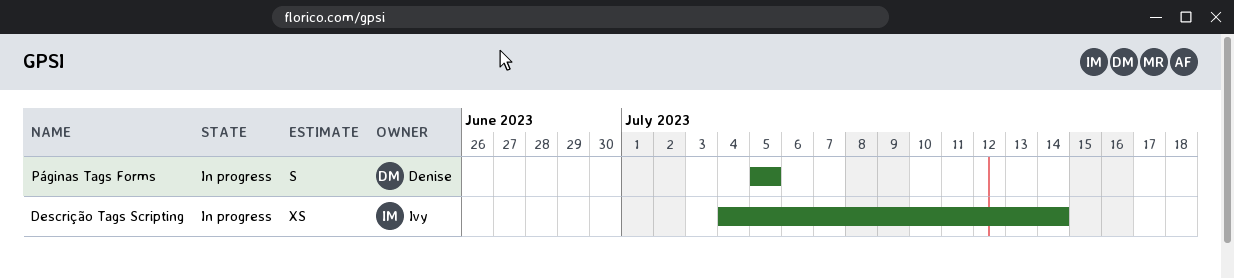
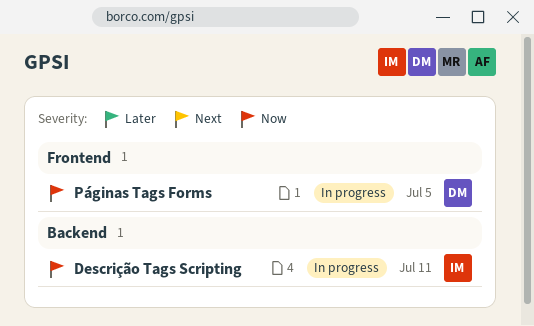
Descrição Tags Scripting, due: Jul 14 -> Jul 11

